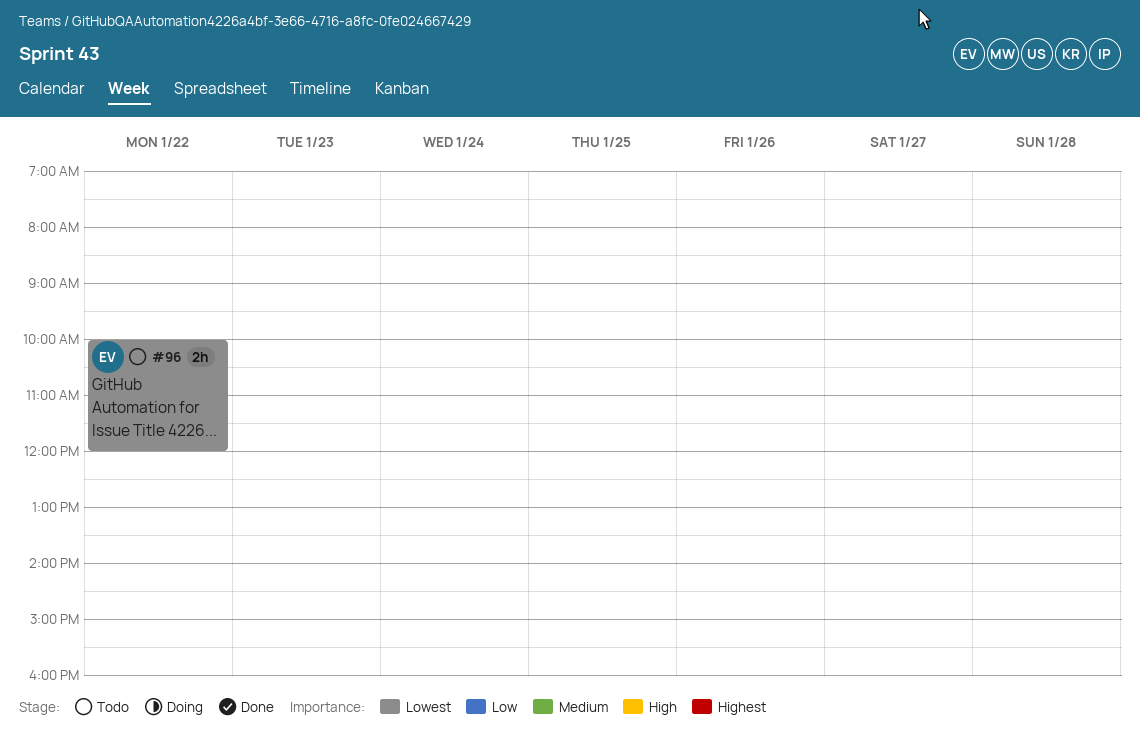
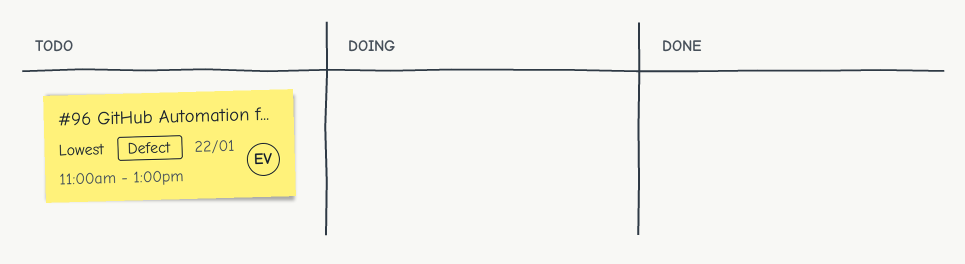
#96, begins: 10:00 -> 11:00
#96, ends: 12:00 -> 13:00

